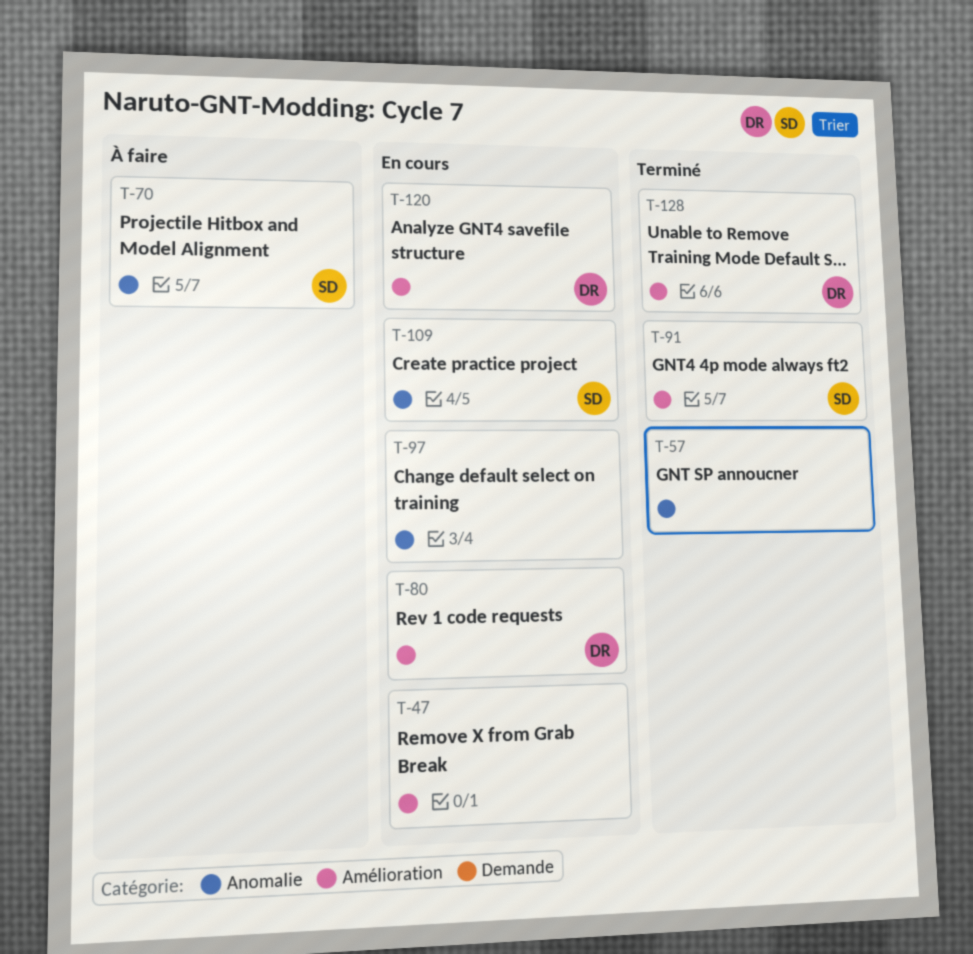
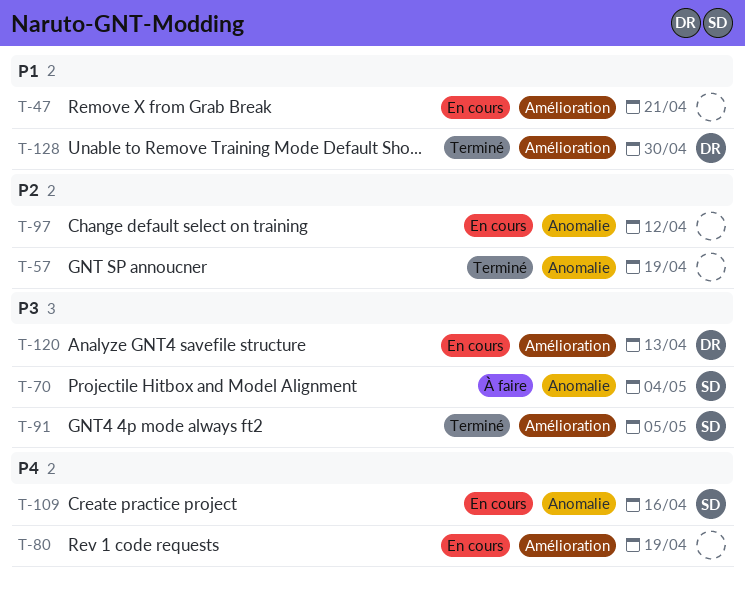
T-80, owner: DR -> none

